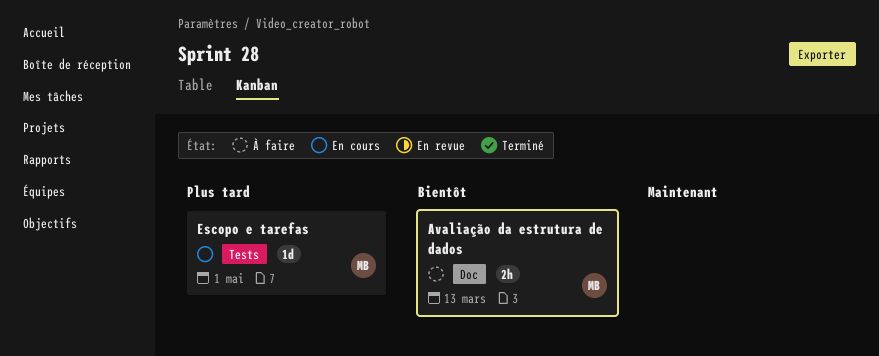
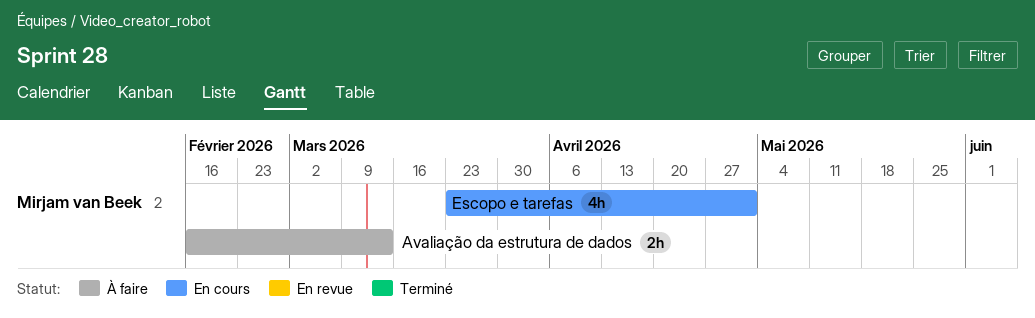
Escopo e tarefas, estimate: 1d -> 4h

